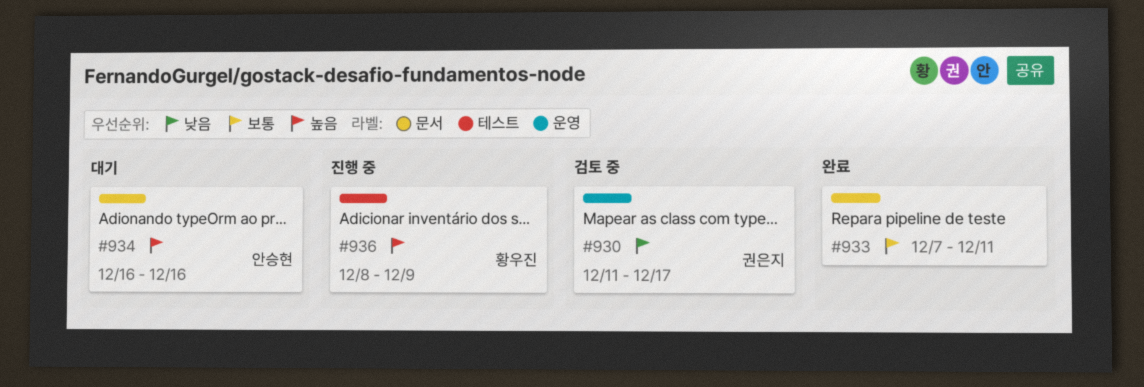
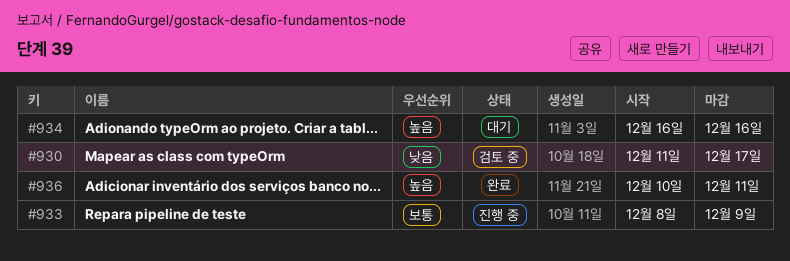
#933, status: 완료 -> 진행 중
#933, start: Dec 7 -> Dec 8
#933, due: Dec 11 -> Dec 9
#936, status: 진행 중 -> 완료
#936, start: Dec 8 -> Dec 10
#936, due: Dec 9 -> Dec 11

